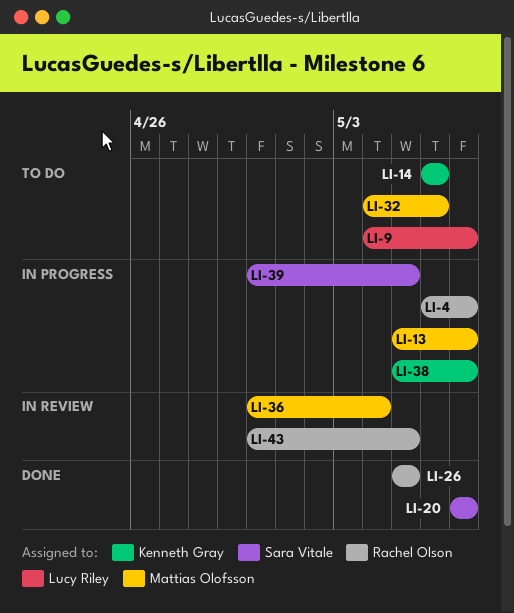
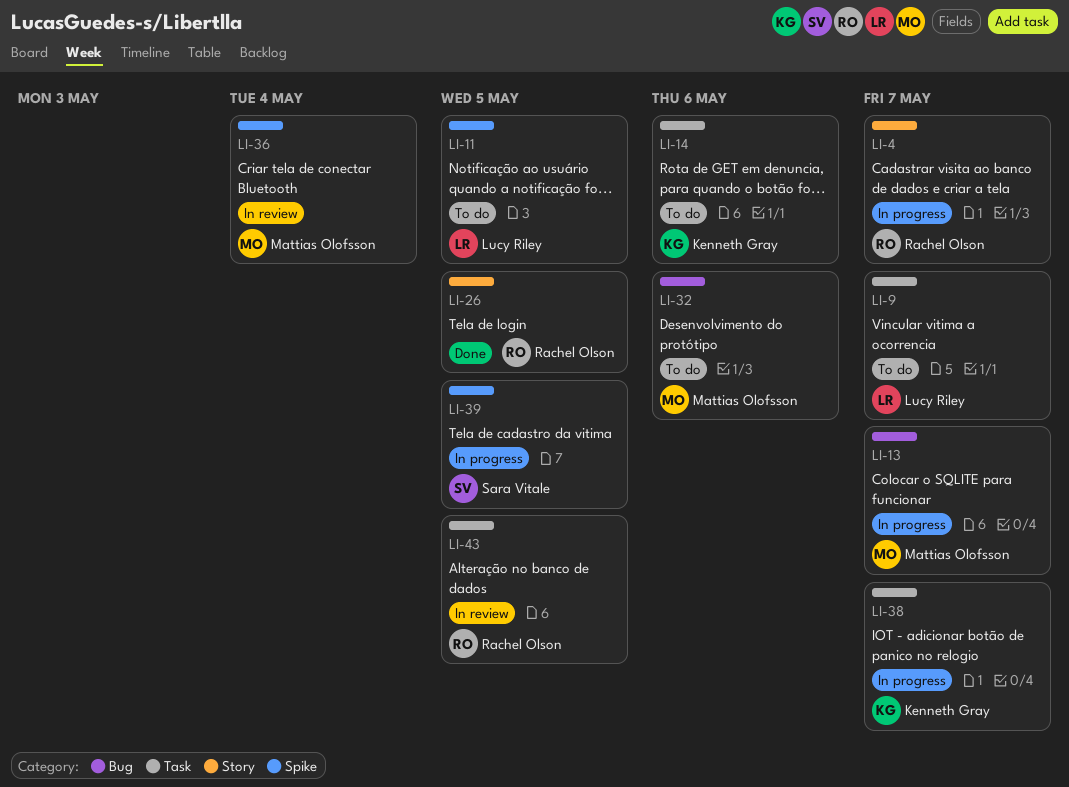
LI-11: none -> present
LI-20: present -> none

